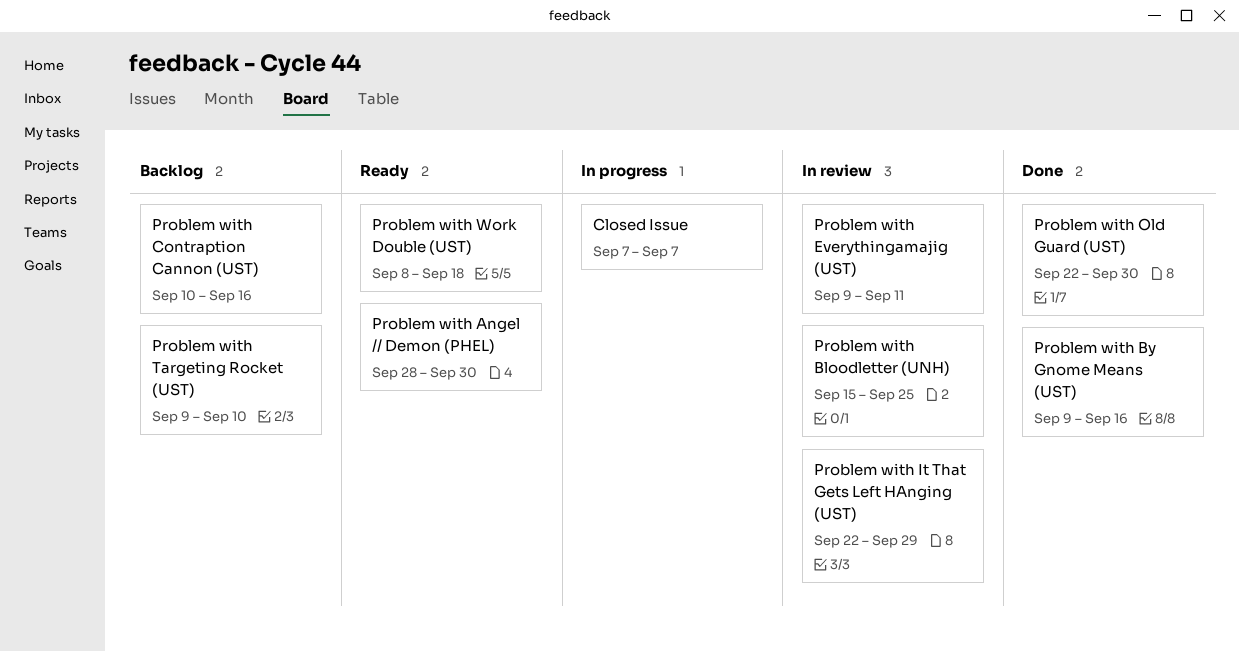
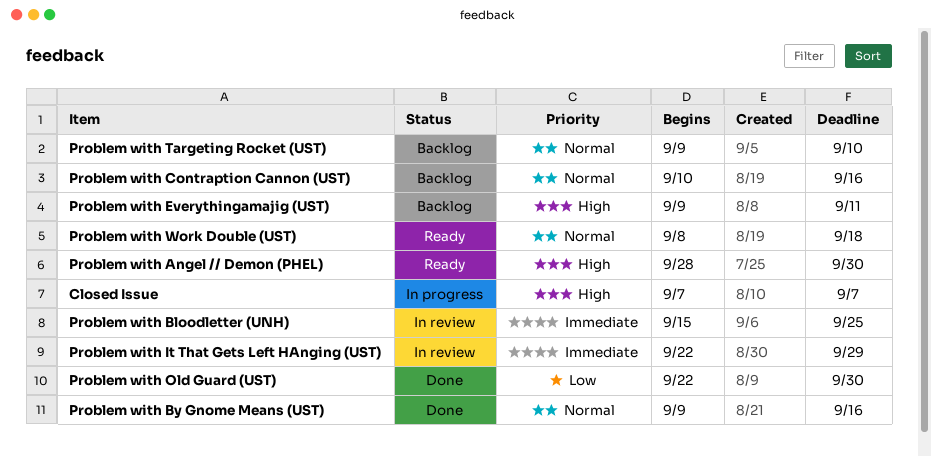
Problem with Everythingamajig (UST), status: In review -> Backlog

